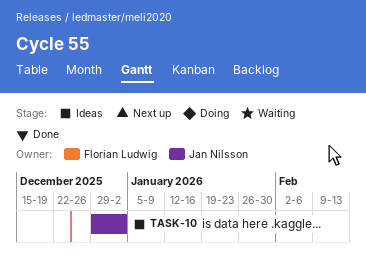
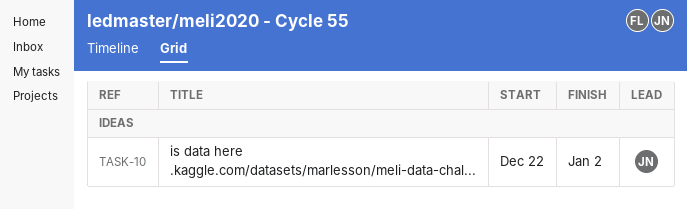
TASK-10, start: Dec 29 -> Dec 22

